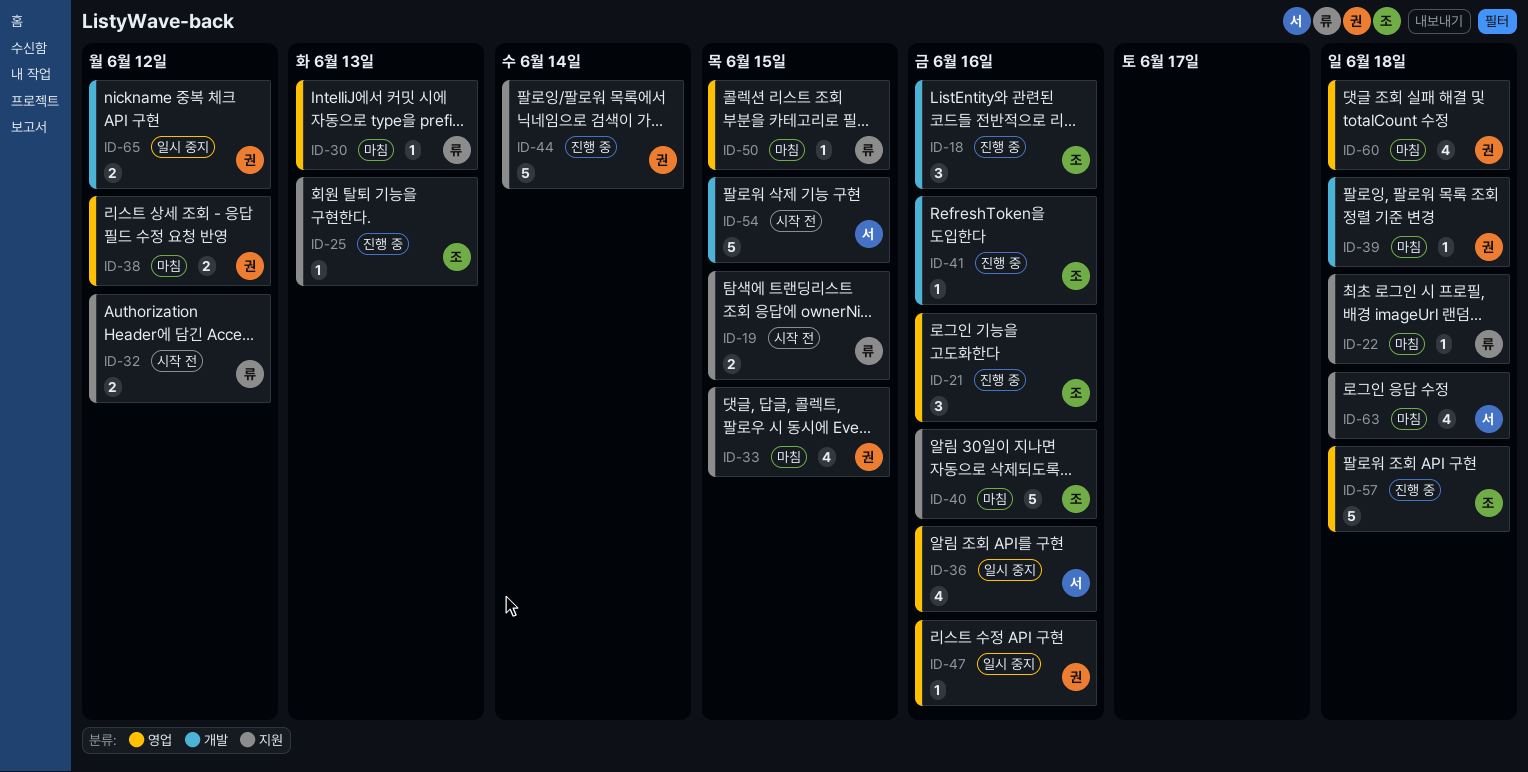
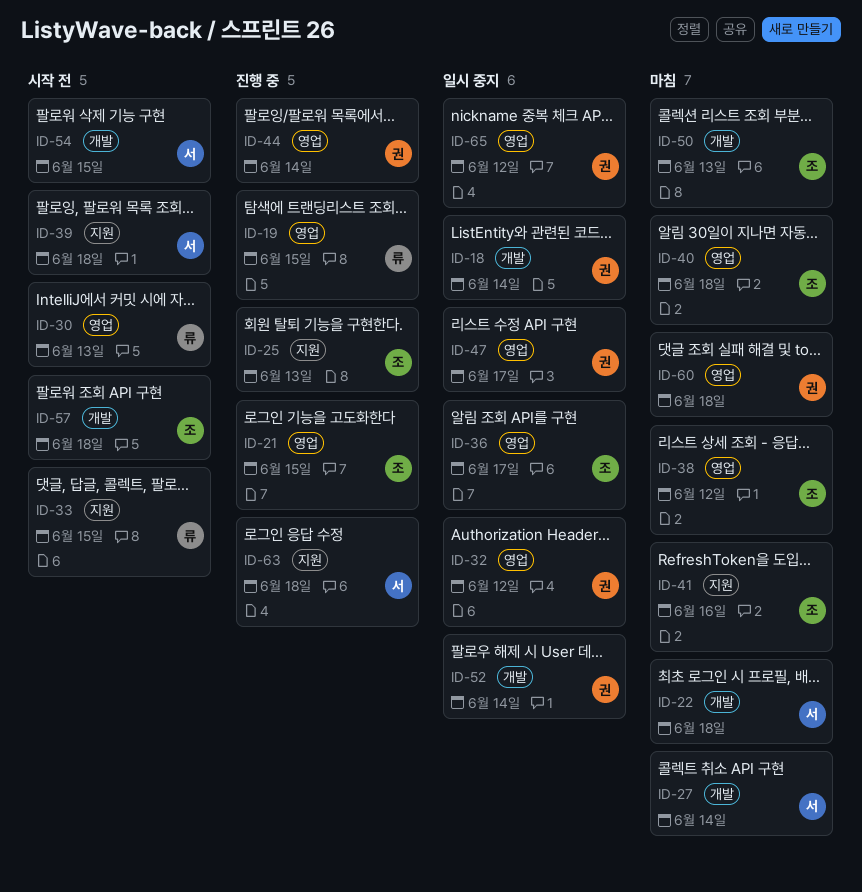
ID-18, status: 진행 중 -> 일시 중지
ID-18, owner: 조 -> 권
ID-18, due: Jun 16 -> Jun 14
ID-19, status: 시작 전 -> 진행 중
ID-19, label: 지원 -> 영업
ID-21, due: Jun 16 -> Jun 15
ID-22, owner: 류 -> 서
ID-22, label: 지원 -> 개발
ID-27: none -> present
ID-30, status: 마침 -> 시작 전
ID-32, status: 시작 전 -> 일시 중지
ID-32, owner: 류 -> 권
ID-32, label: 지원 -> 영업
ID-33, status: 마침 -> 시작 전
ID-33, owner: 권 -> 류
ID-36, owner: 서 -> 조
ID-36, due: Jun 16 -> Jun 17
ID-38, owner: 권 -> 조
ID-39, status: 마침 -> 시작 전
ID-39, owner: 권 -> 서
ID-39, label: 개발 -> 지원
ID-40, label: 지원 -> 영업
ID-40, due: Jun 16 -> Jun 18
ID-41, status: 진행 중 -> 마침
ID-41, label: 개발 -> 지원
ID-44, label: 지원 -> 영업
ID-47, due: Jun 16 -> Jun 17
ID-50, owner: 류 -> 조
ID-50, label: 영업 -> 개발
ID-50, due: Jun 15 -> Jun 13
ID-52: none -> present
ID-57, status: 진행 중 -> 시작 전
ID-57, label: 영업 -> 개발
ID-63, status: 마침 -> 진행 중
ID-65, label: 개발 -> 영업

